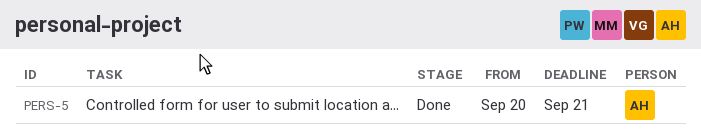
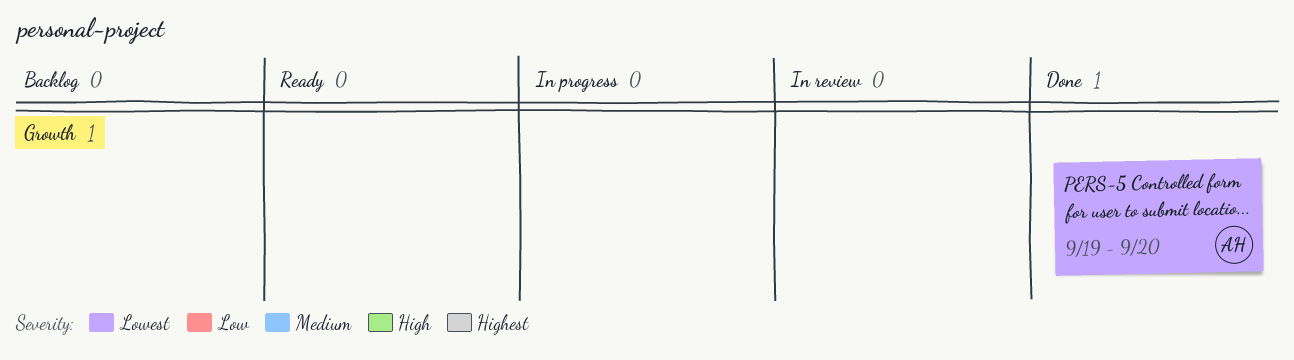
PERS-5, start: Sep 20 -> Sep 19
PERS-5, due: Sep 21 -> Sep 20

